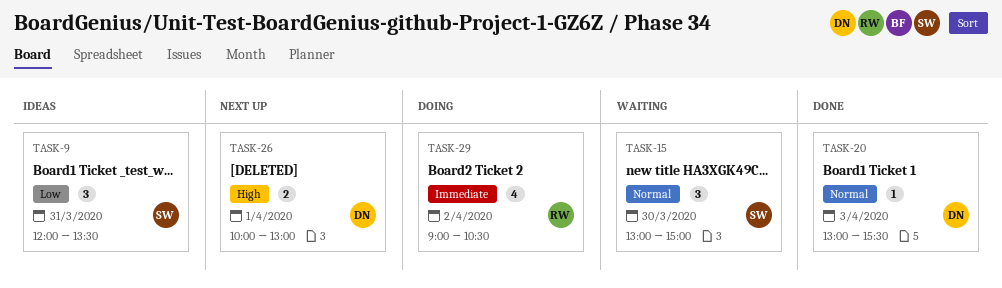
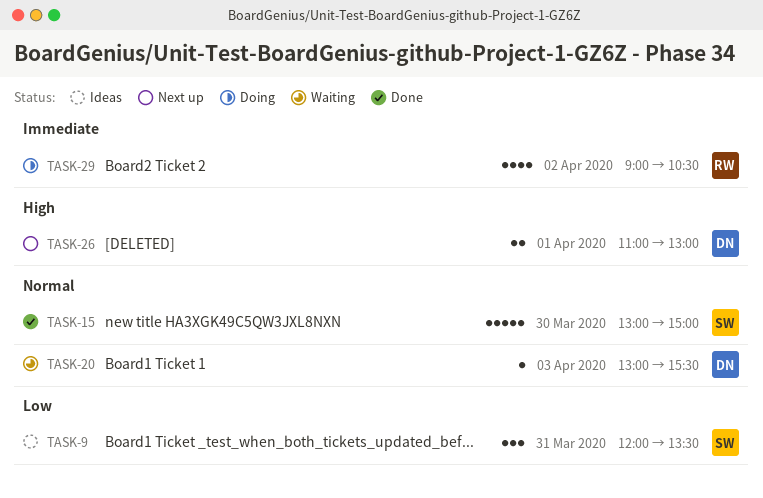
TASK-15, status: Waiting -> Done
TASK-15, estimate: 3 -> 5
TASK-20, status: Done -> Waiting
TASK-26, begins: 10:00 -> 11:00

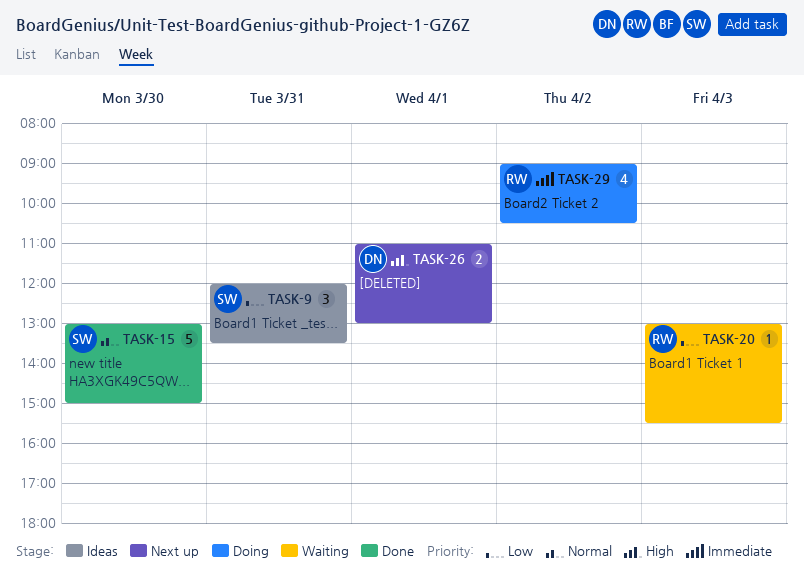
TASK-20, owner: DN -> RW
TASK-20, priority: Normal -> Low

